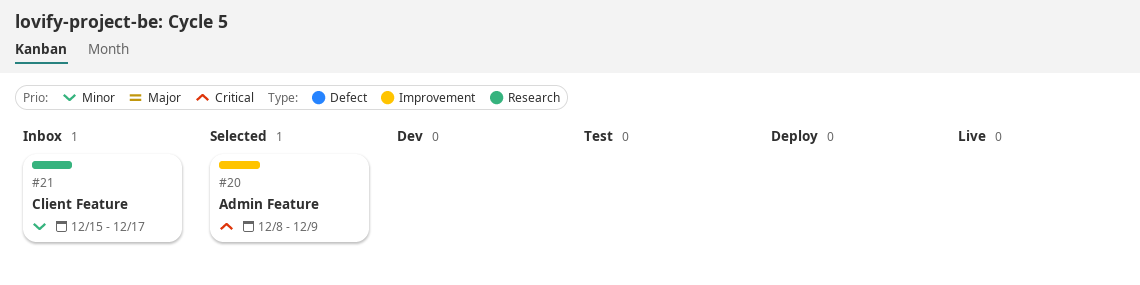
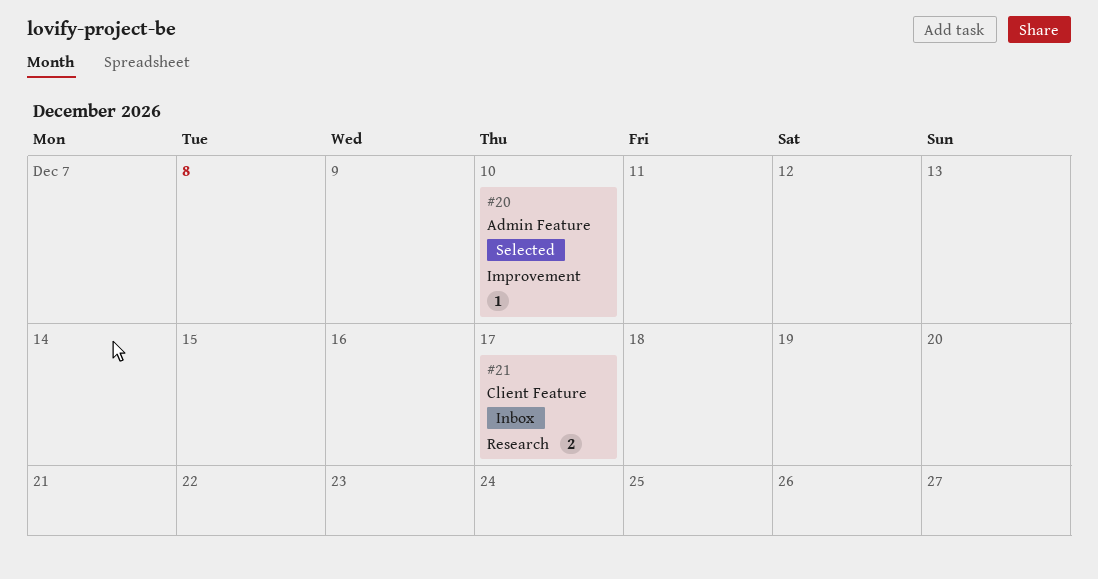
#20, due: Dec 9 -> Dec 10

